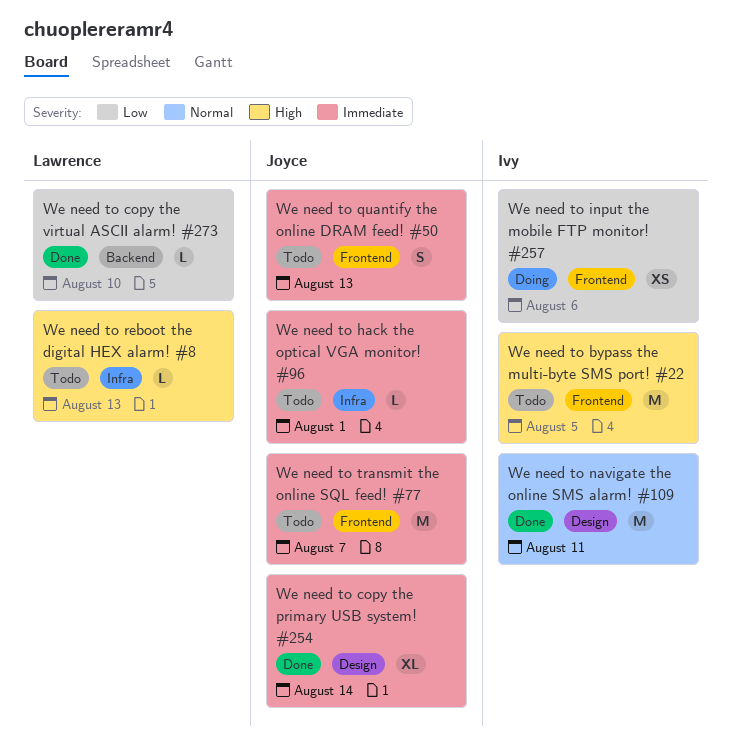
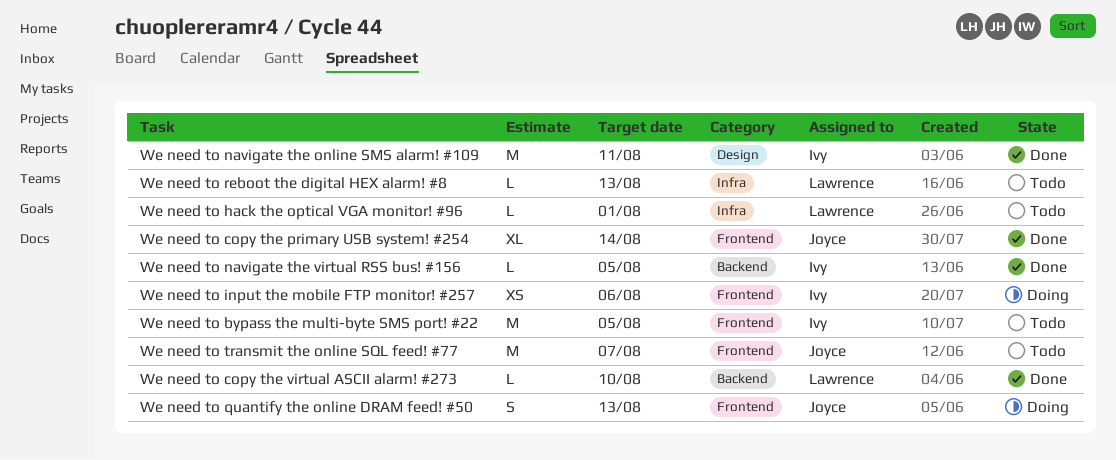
We need to copy the primary USB system! #254, label: Design -> Frontend
We need to hack the optical VGA monitor! #96, owner: Joyce -> Lawrence
We need to navigate the virtual RSS bus! #156: none -> present
We need to quantify the online DRAM feed! #50, status: Todo -> Doing

